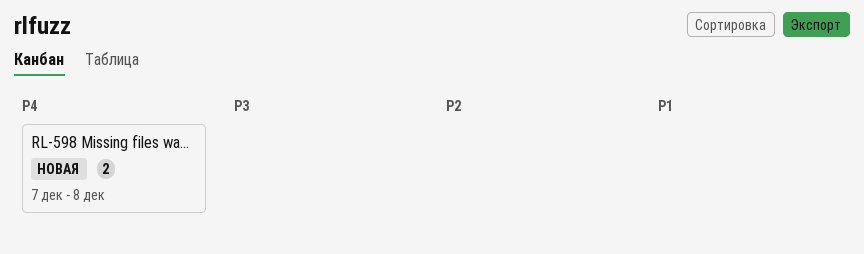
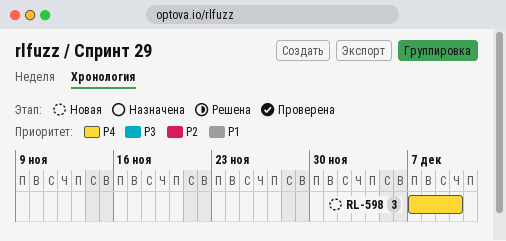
RL-598, estimate: 2 -> 3
RL-598, due: Dec 8 -> Dec 10

